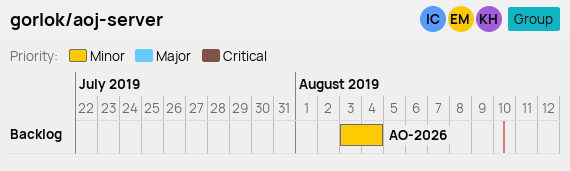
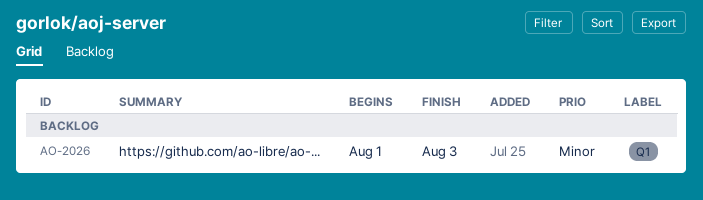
AO-2026, start: Aug 3 -> Aug 1
AO-2026, due: Aug 4 -> Aug 3

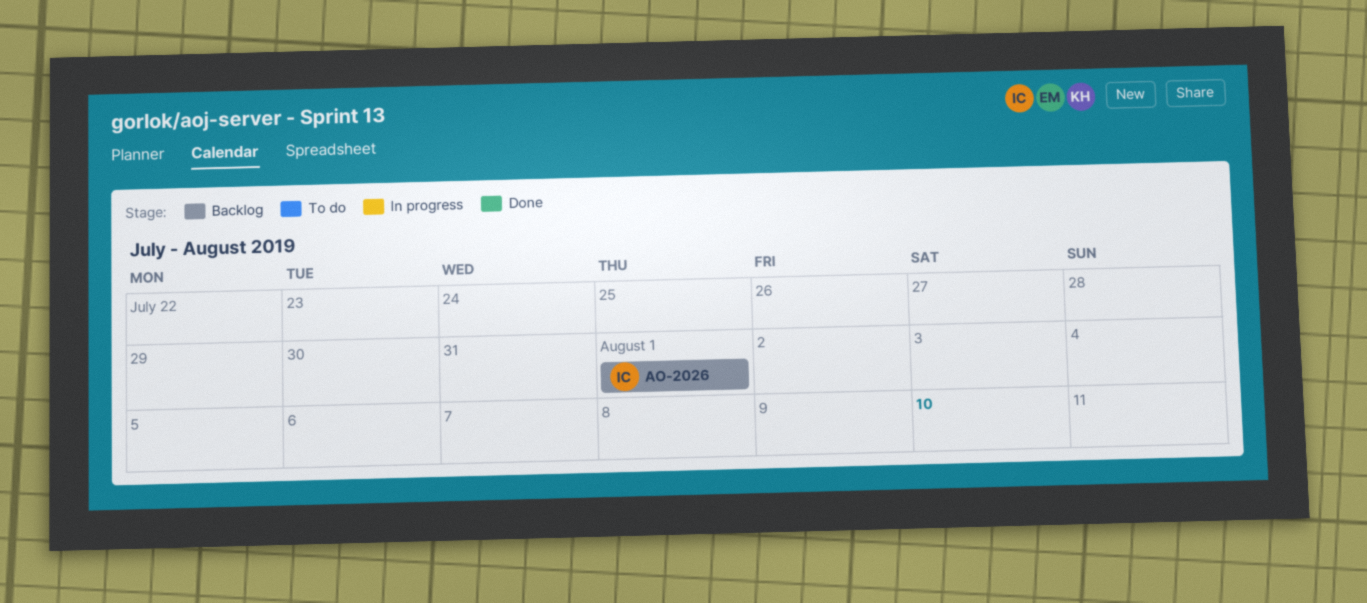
AO-2026, due: Aug 3 -> Aug 1

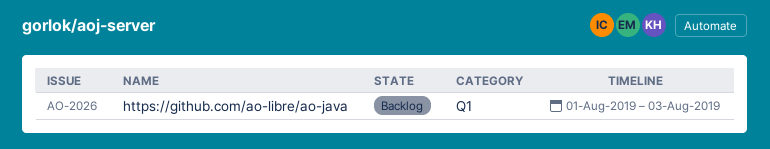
AO-2026, due: Aug 1 -> Aug 3

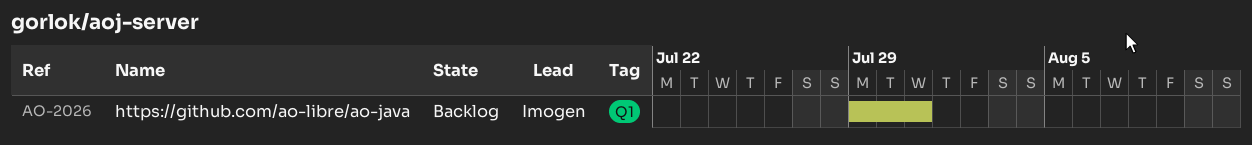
AO-2026, start: Aug 1 -> Jul 29
AO-2026, due: Aug 3 -> Jul 31

